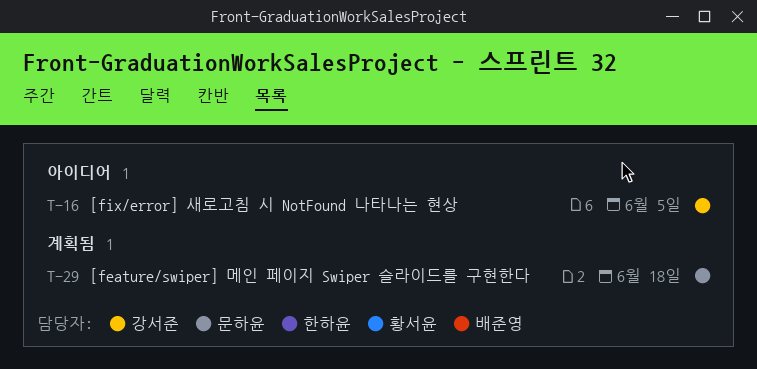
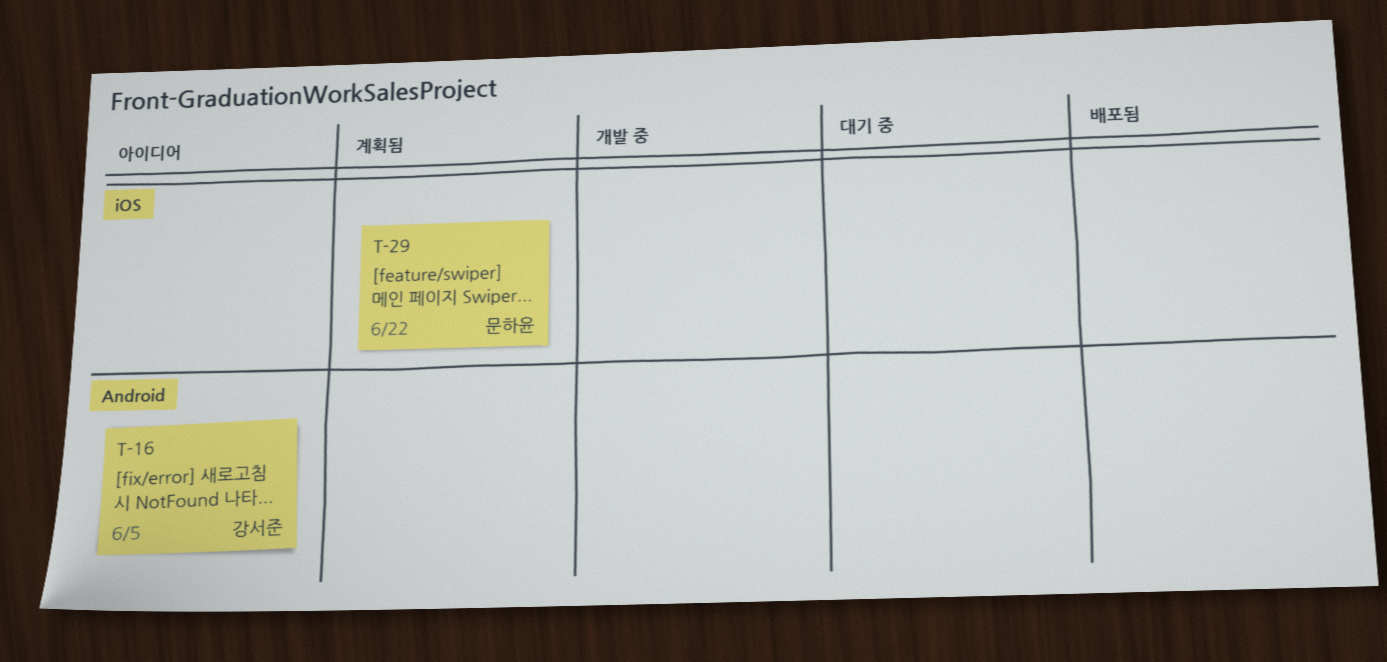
T-29, due: Jun 18 -> Jun 22

